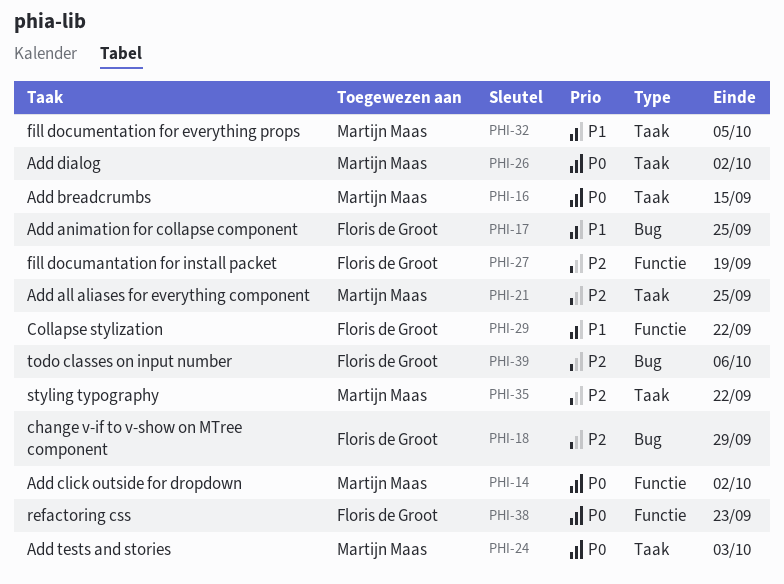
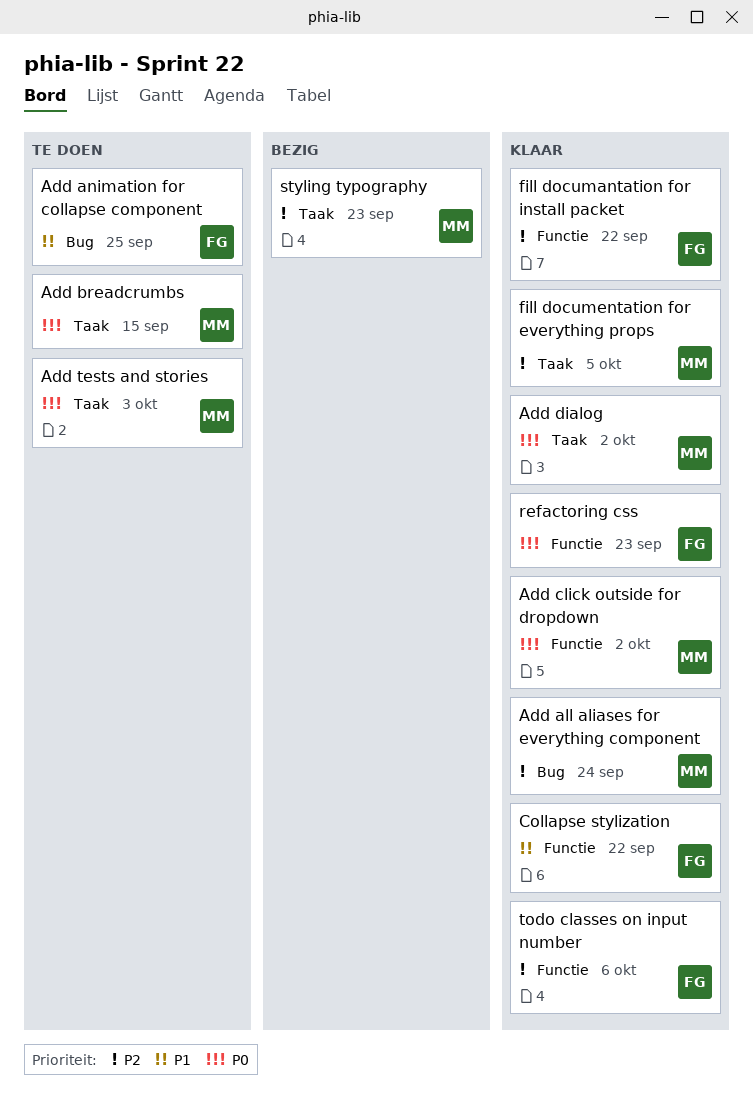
Add all aliases for everything component, label: Taak -> Bug
Add all aliases for everything component, due: Sep 25 -> Sep 24
change v-if to v-show on MTree component: present -> none
fill documantation for install packet, due: Sep 19 -> Sep 22
fill documentation for everything props, priority: P1 -> P2
styling typography, due: Sep 22 -> Sep 23
todo classes on input number, label: Bug -> Functie

